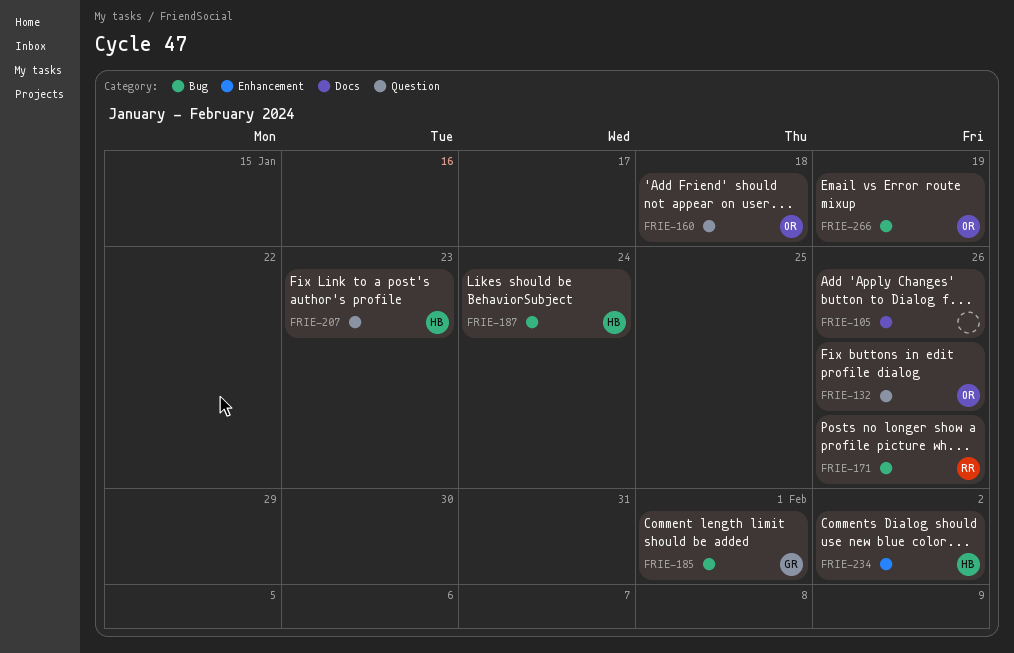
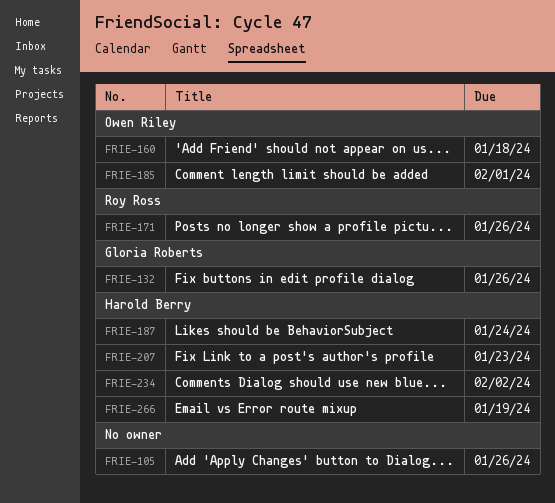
FRIE-132, owner: Owen Riley -> Gloria Roberts
FRIE-185, owner: Gloria Roberts -> Owen Riley
FRIE-266, owner: Owen Riley -> Harold Berry

